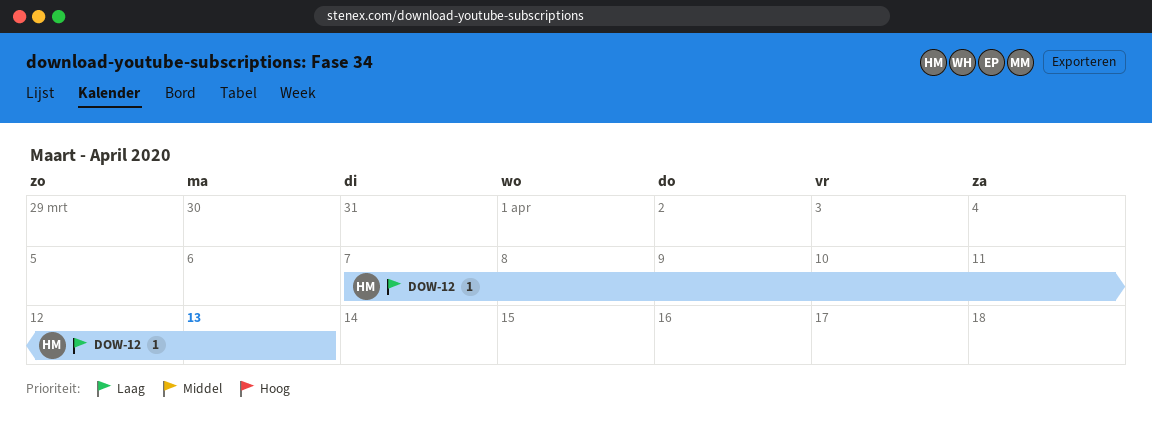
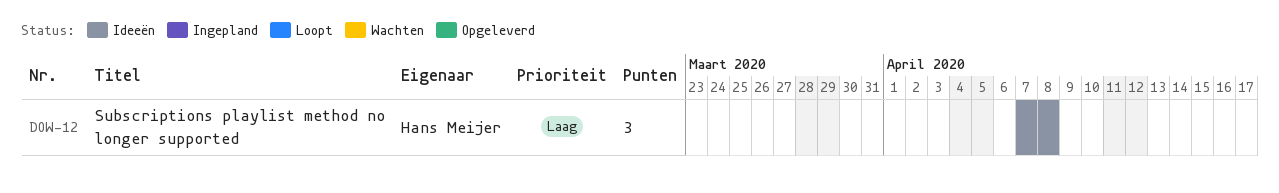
DOW-12, estimate: 1 -> 3
DOW-12, due: Apr 13 -> Apr 8

